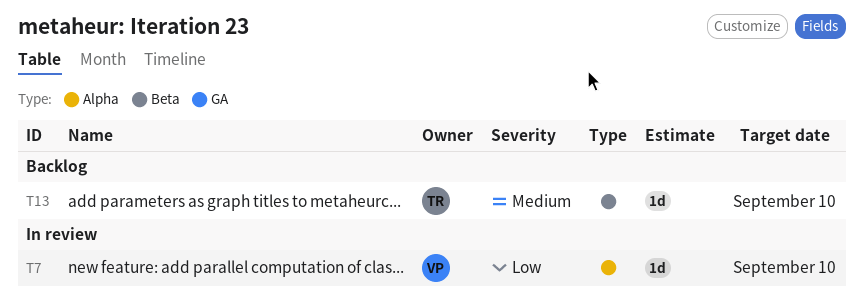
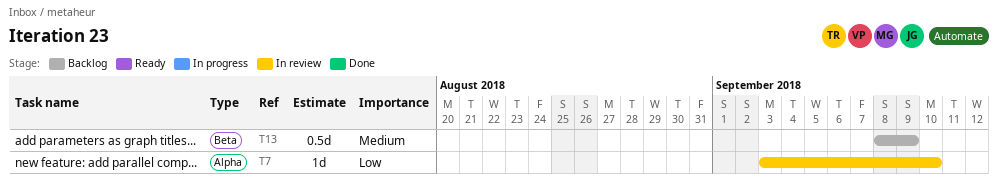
T13, estimate: 1d -> 0.5d
T13, due: Sep 10 -> Sep 9

